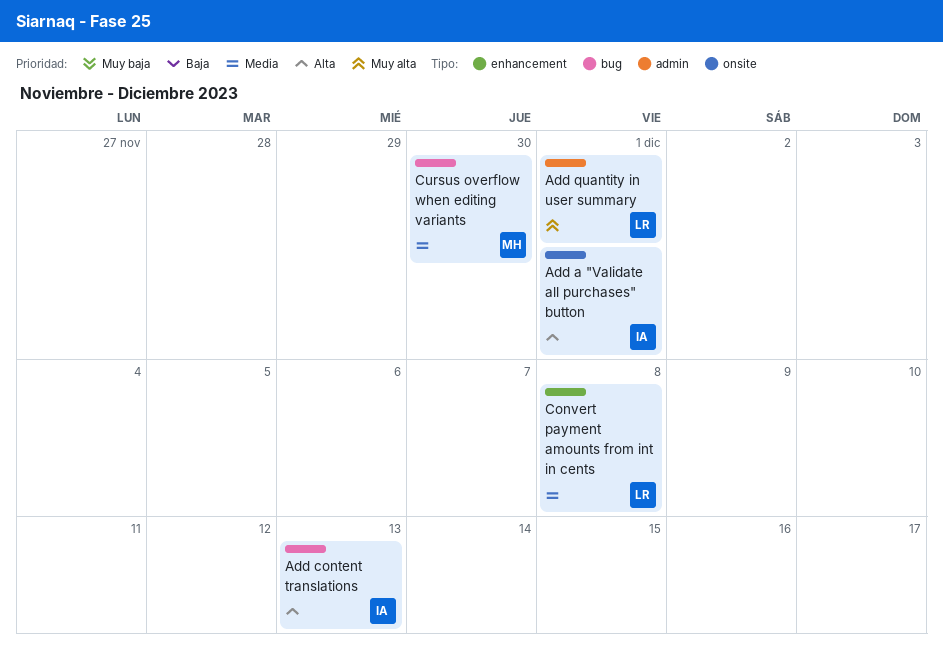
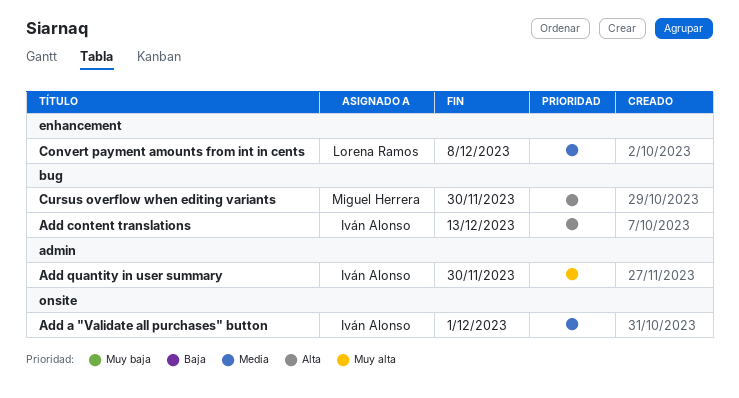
Add a "Validate all purchases" button, priority: Alta -> Media
Add quantity in user summary, owner: Lorena Ramos -> Iván Alonso
Add quantity in user summary, due: Dec 1 -> Nov 30
Cursus overflow when editing variants, priority: Media -> Alta

